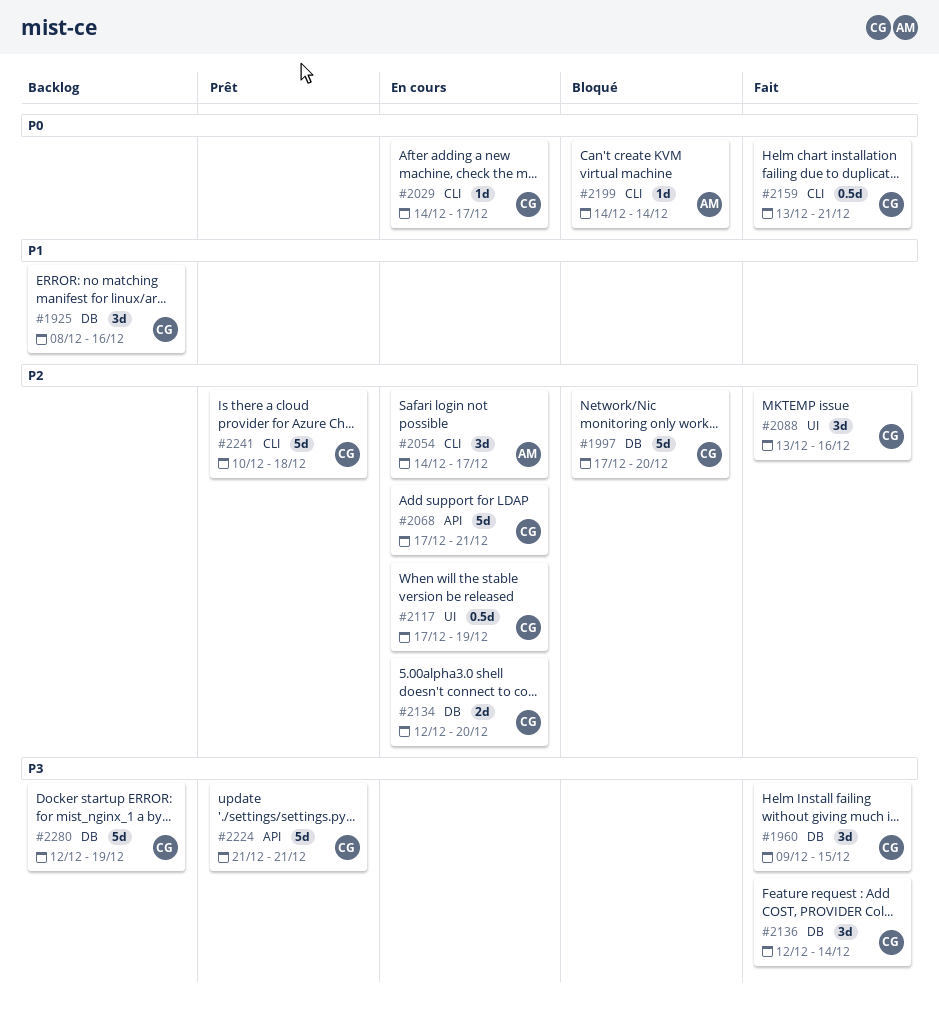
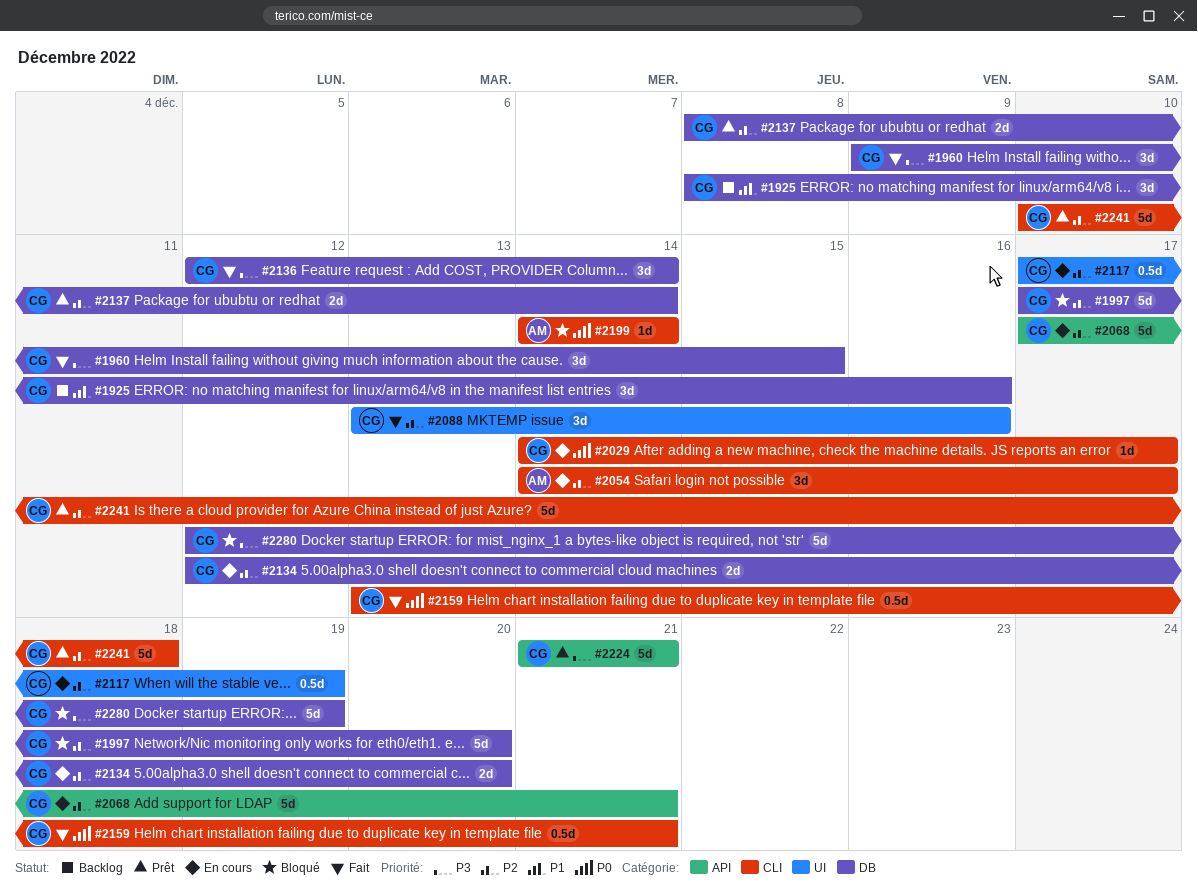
#2137: none -> present
#2280, status: Backlog -> Bloqué

